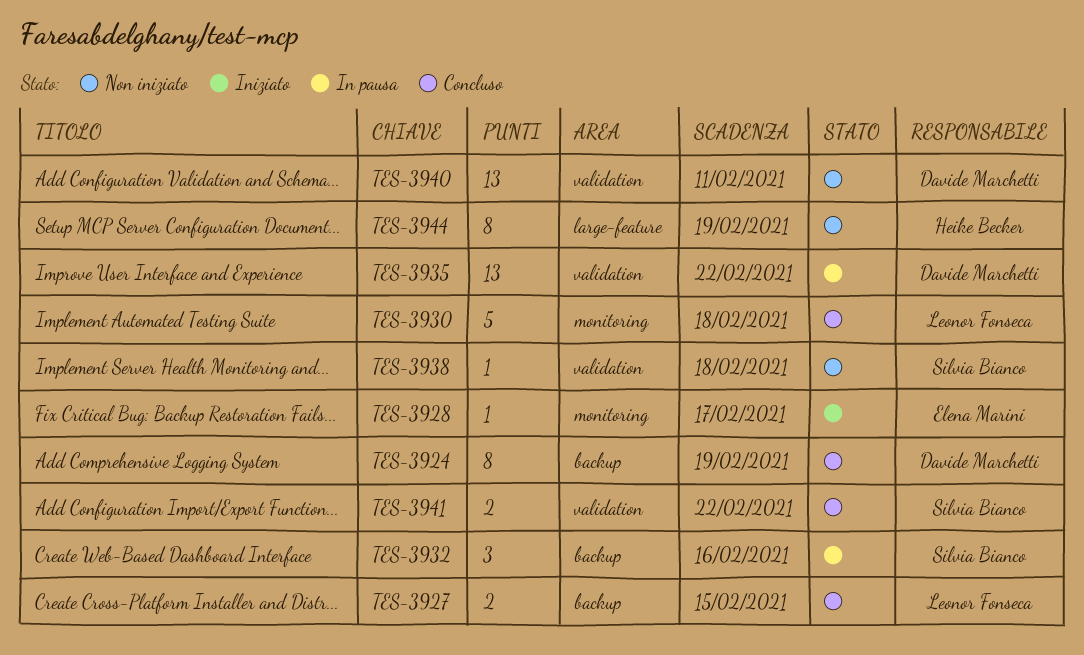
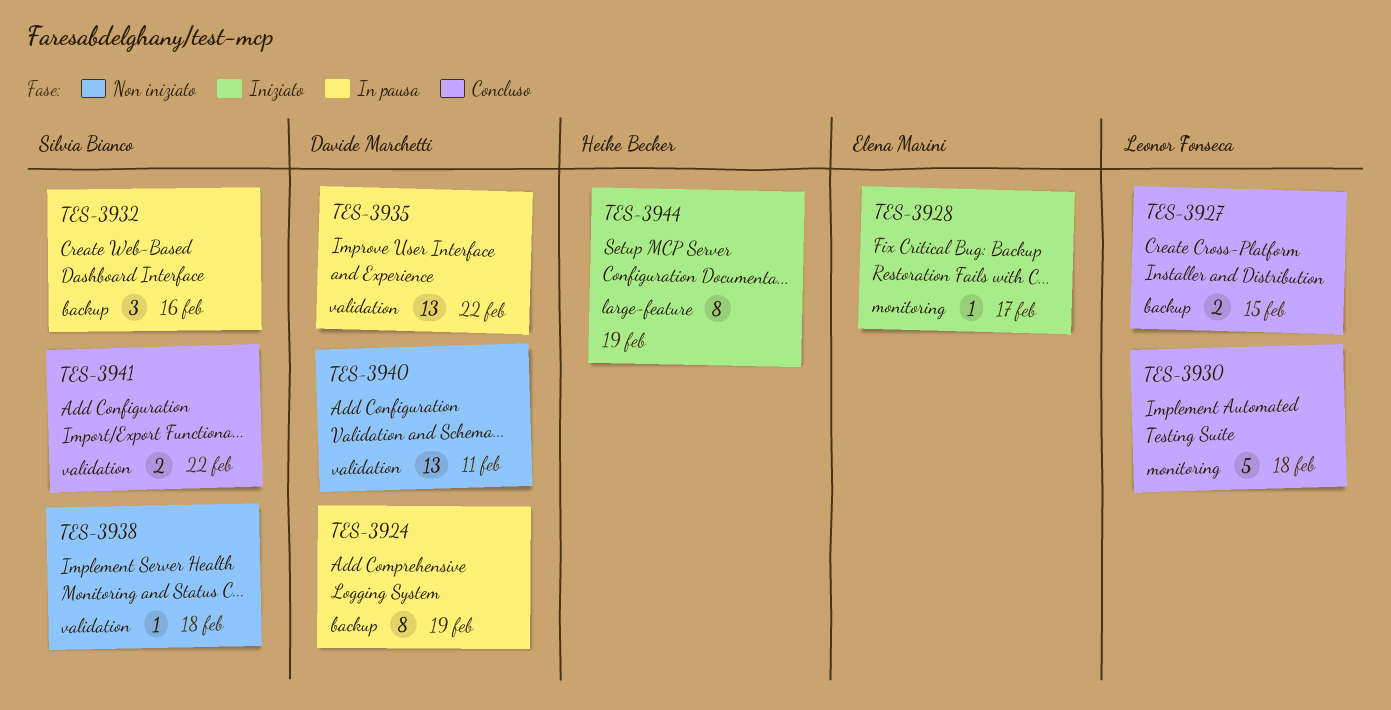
TES-3924, status: Concluso -> In pausa
TES-3944, status: Non iniziato -> Iniziato

